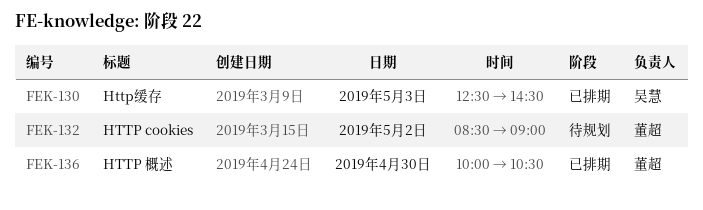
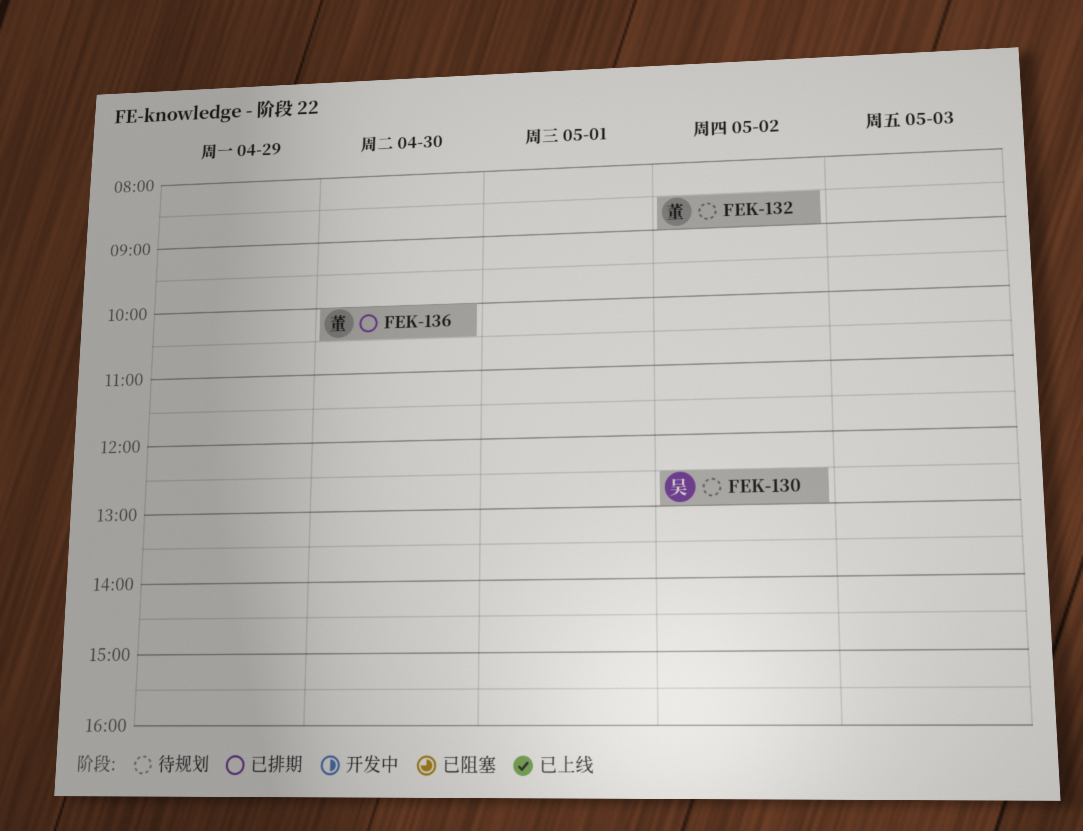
FEK-130, status: 已排期 -> 待规划
FEK-130, day: May 3 -> May 2
FEK-130, ends: 14:30 -> 13:00

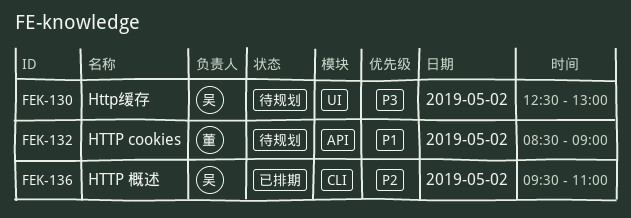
FEK-136, owner: 董 -> 吴
FEK-136, day: Apr 30 -> May 2
FEK-136, begins: 10:00 -> 09:30
FEK-136, ends: 10:30 -> 11:00

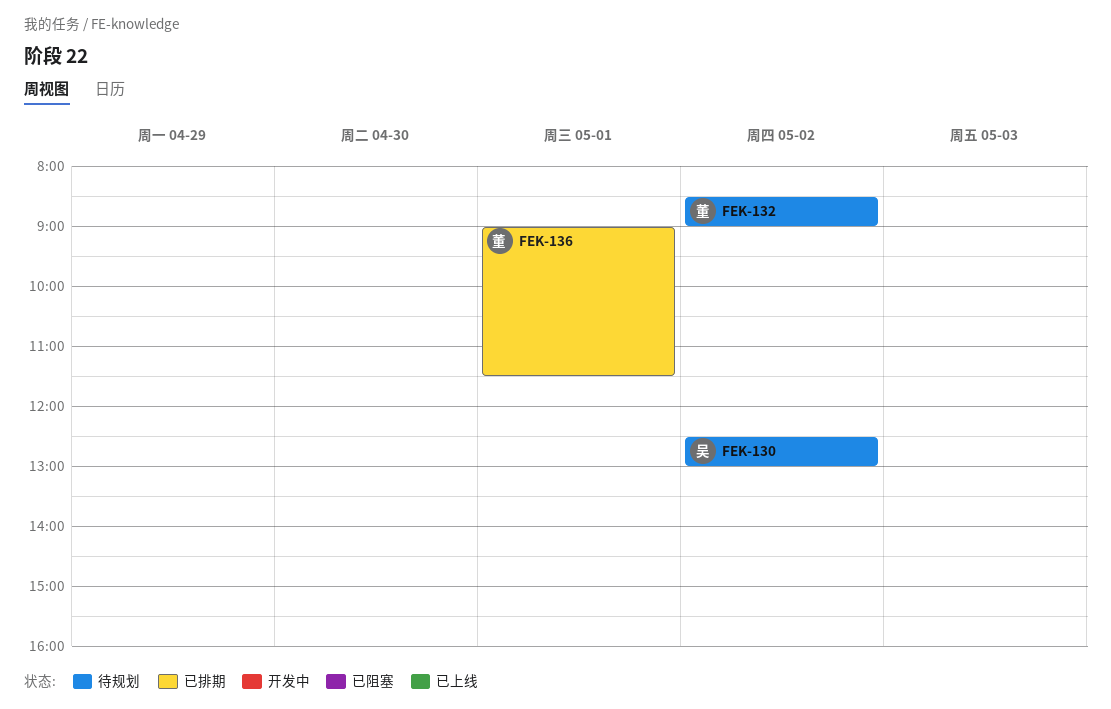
FEK-136, owner: 吴 -> 董
FEK-136, day: May 2 -> May 1
FEK-136, begins: 09:30 -> 09:00
FEK-136, ends: 11:00 -> 11:30

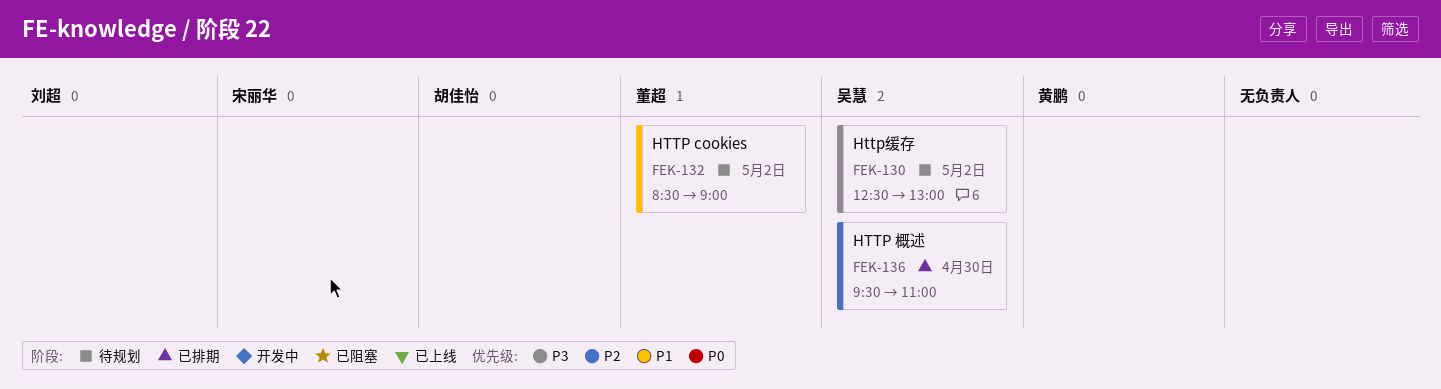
FEK-136, owner: 董超 -> 吴慧
FEK-136, day: May 1 -> Apr 30
FEK-136, begins: 09:00 -> 09:30
FEK-136, ends: 11:30 -> 11:00

